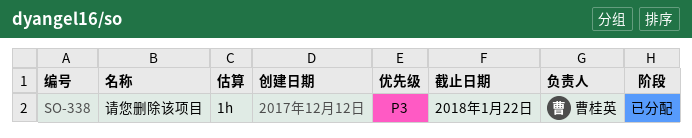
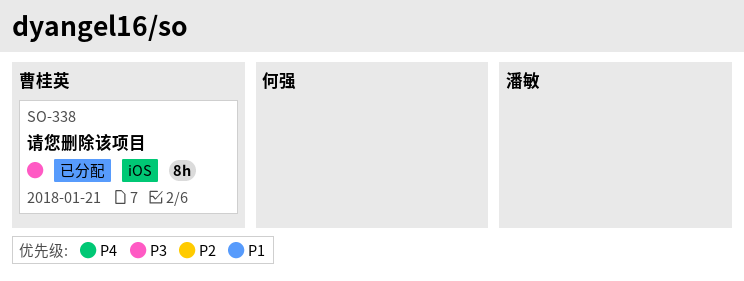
SO-338, estimate: 1h -> 8h
SO-338, due: Jan 22 -> Jan 21

